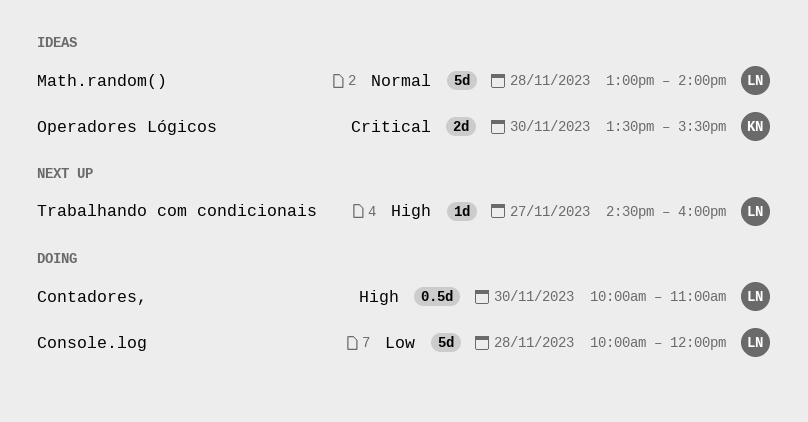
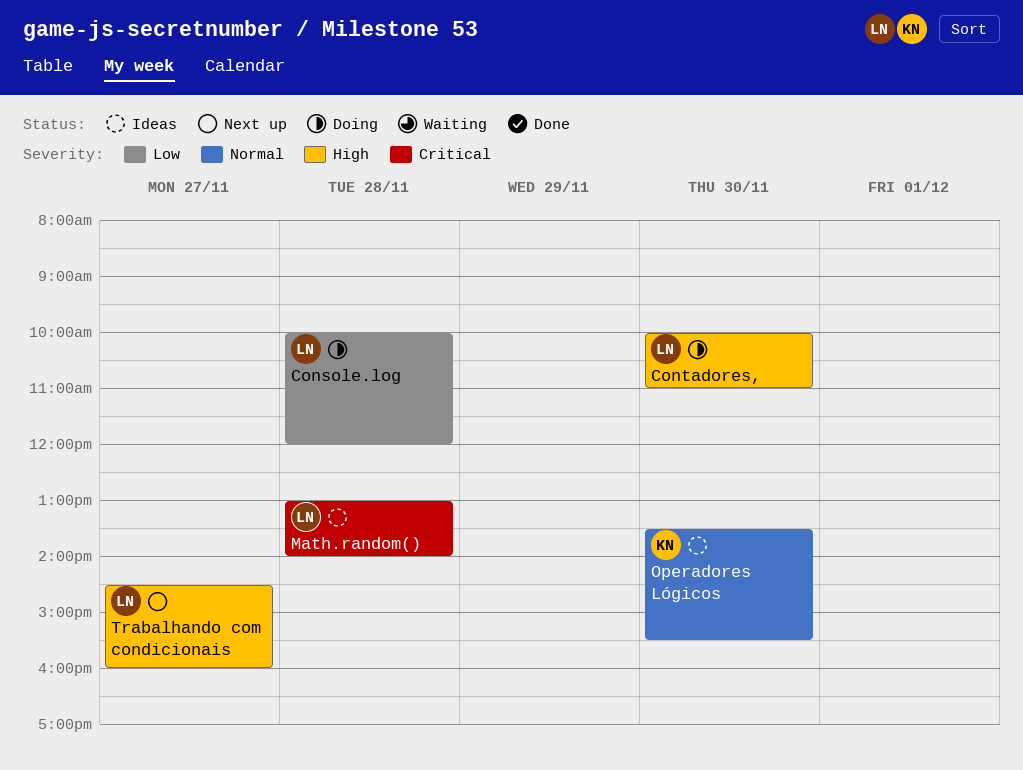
Math.random(), priority: Normal -> Critical
Operadores Lógicos, priority: Critical -> Normal

